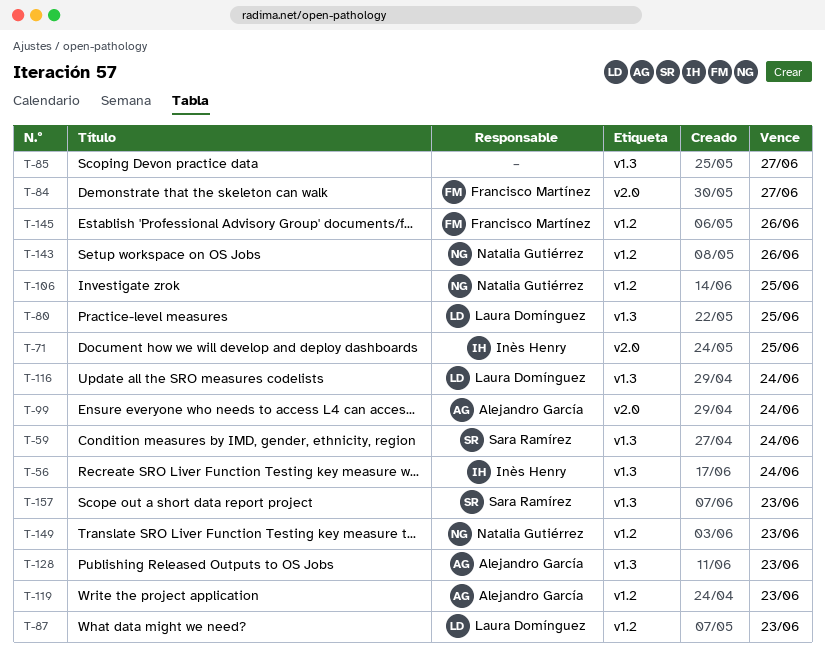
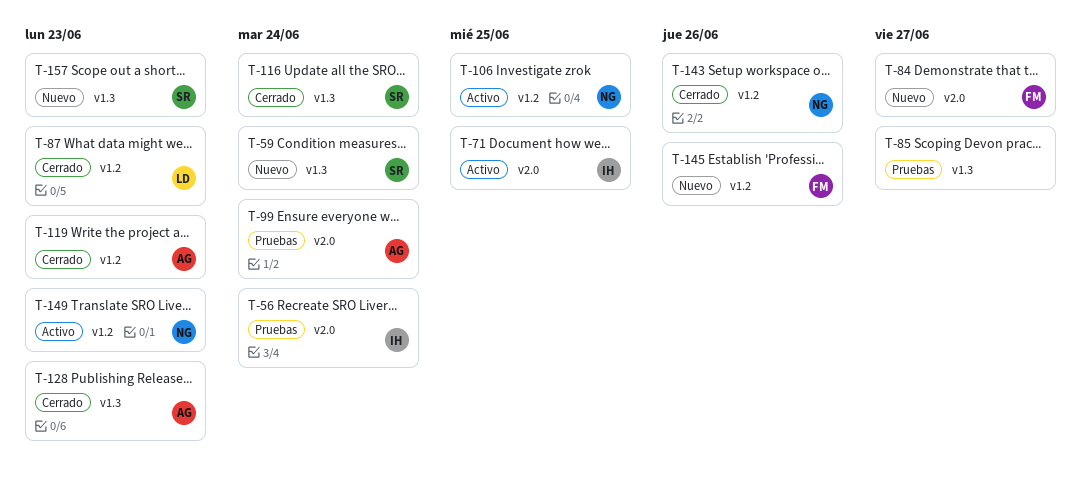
T-56, label: v1.3 -> v2.0
T-80: present -> none
T-116, owner: Laura Domínguez -> Sara Ramírez

